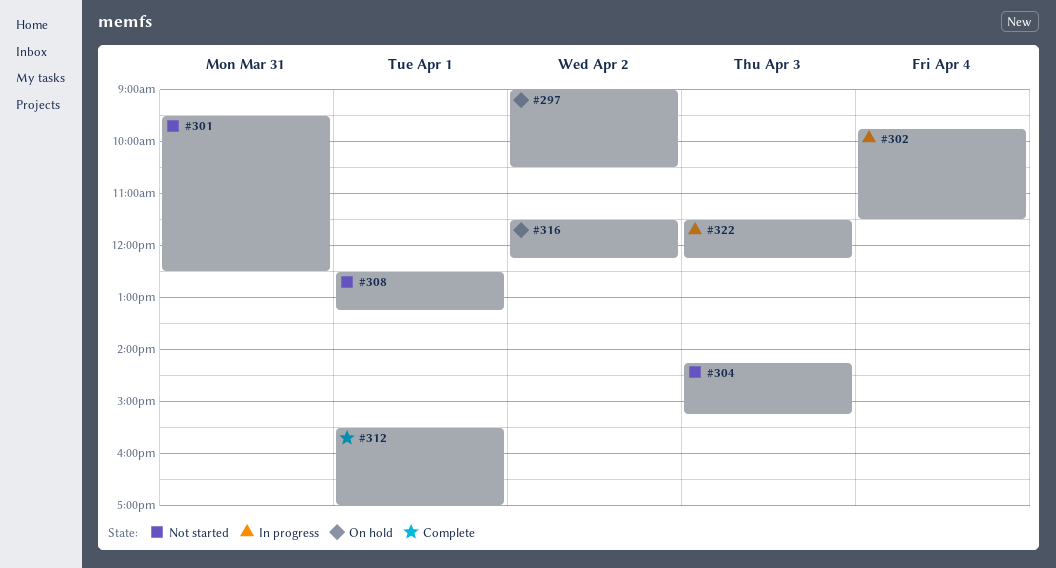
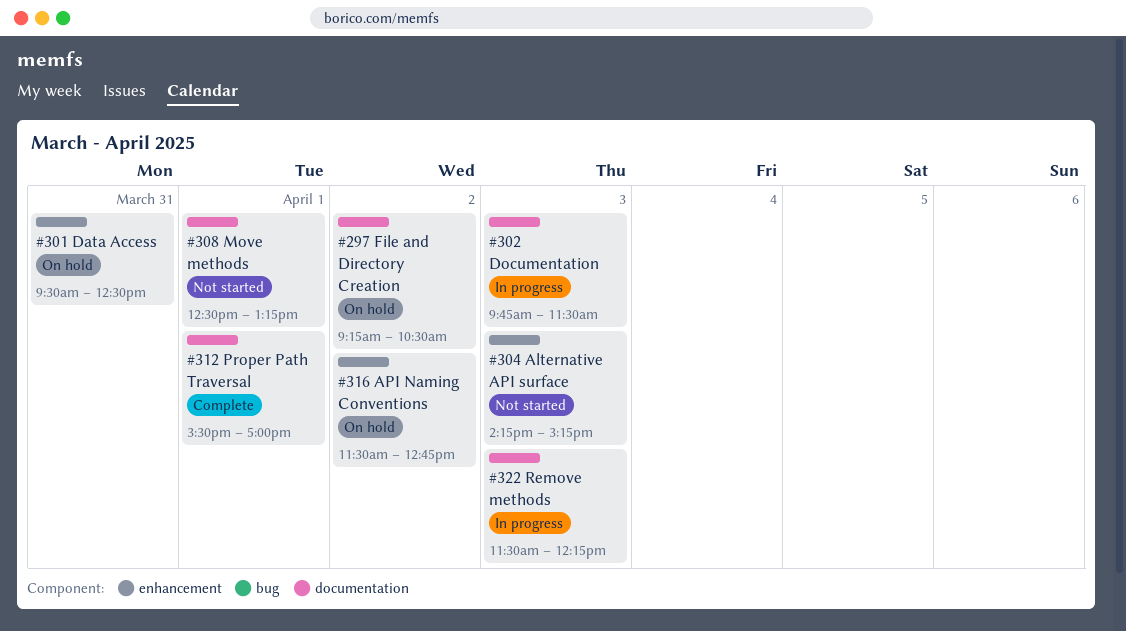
#297, begins: 09:00 -> 09:15
#301, status: Not started -> On hold
#302, day: Apr 4 -> Apr 3
#316, ends: 12:15 -> 12:45

